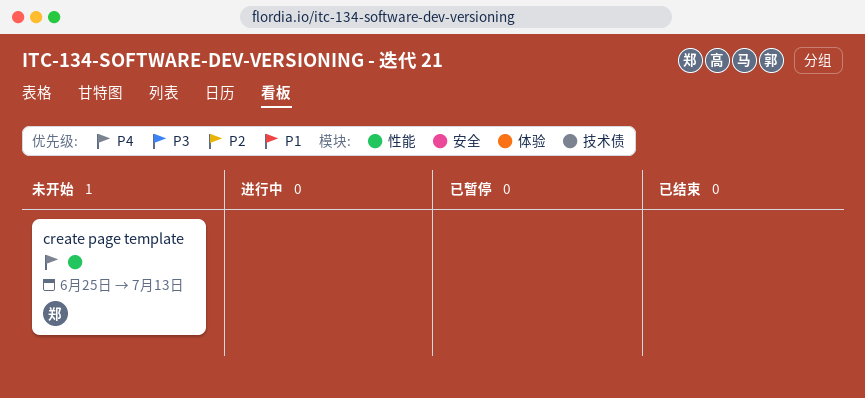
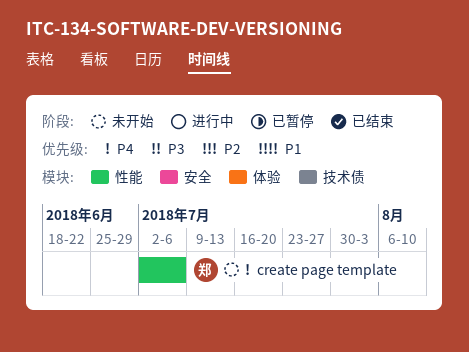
create page template, start: Jun 25 -> Jul 2
create page template, due: Jul 13 -> Jul 6

